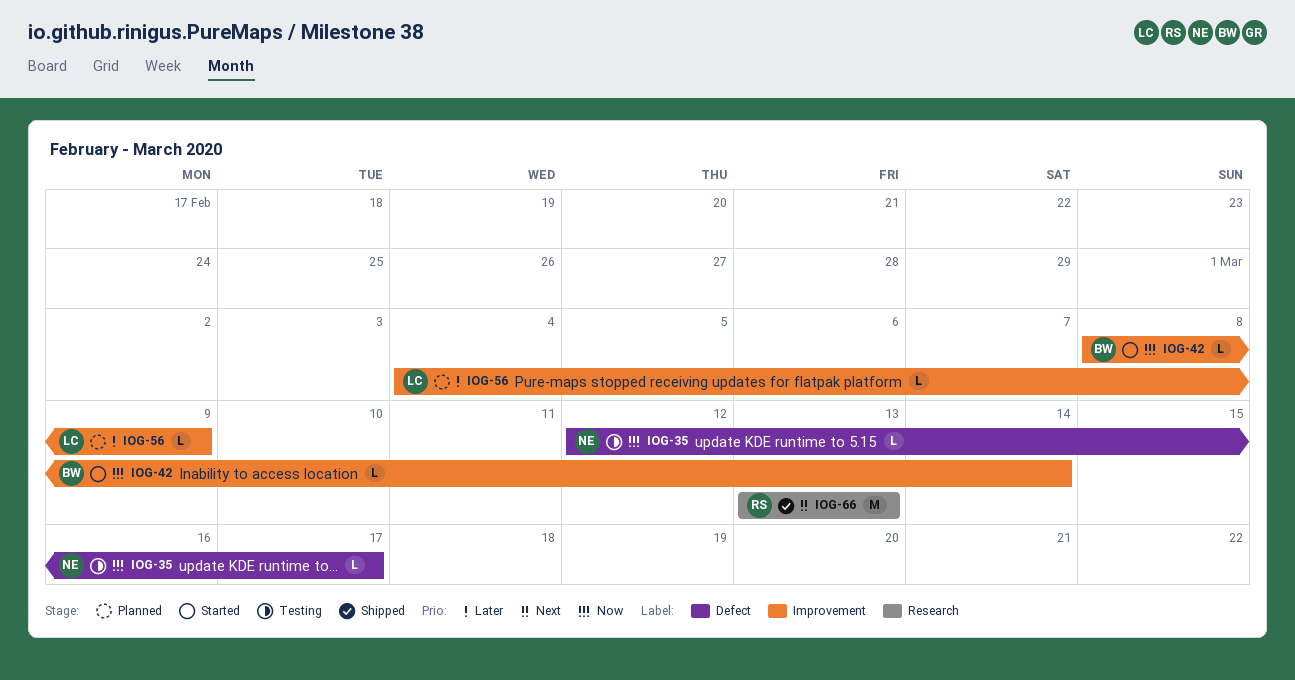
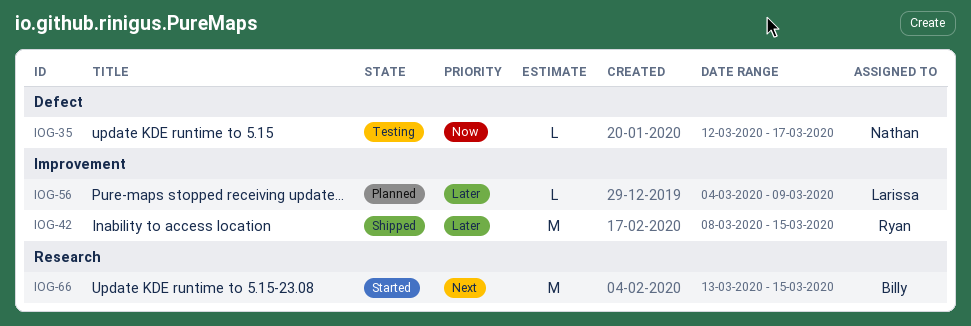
IOG-42, status: Started -> Shipped
IOG-42, owner: Billy -> Ryan
IOG-42, priority: Now -> Later
IOG-42, estimate: L -> M
IOG-42, due: Mar 14 -> Mar 15
IOG-66, status: Shipped -> Started
IOG-66, owner: Ryan -> Billy
IOG-66, due: Mar 13 -> Mar 15

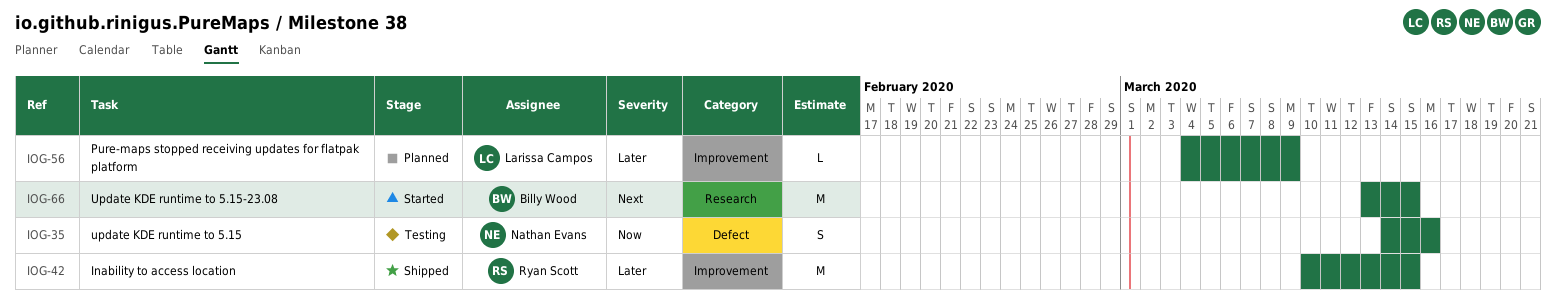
IOG-35, estimate: L -> S
IOG-35, start: Mar 12 -> Mar 14
IOG-35, due: Mar 17 -> Mar 16
IOG-42, start: Mar 8 -> Mar 10

